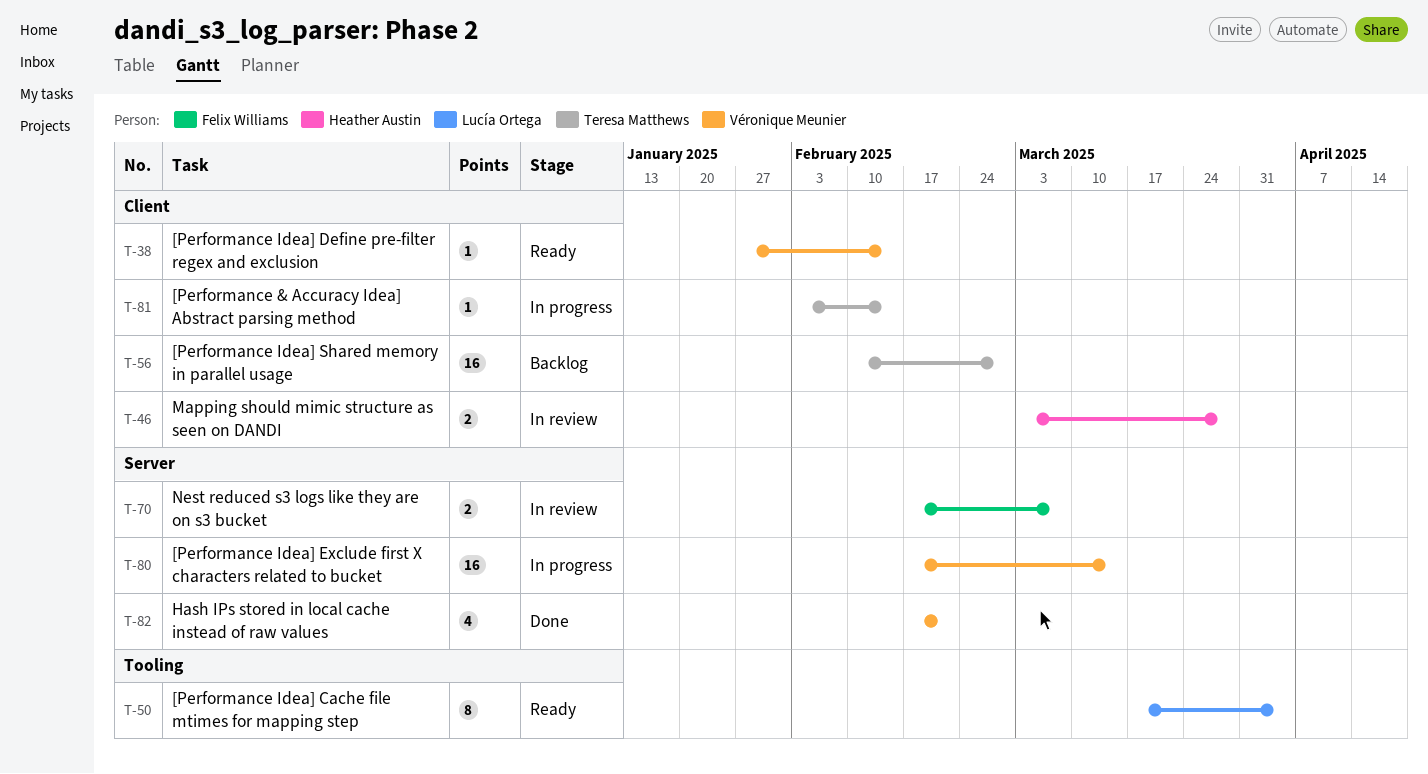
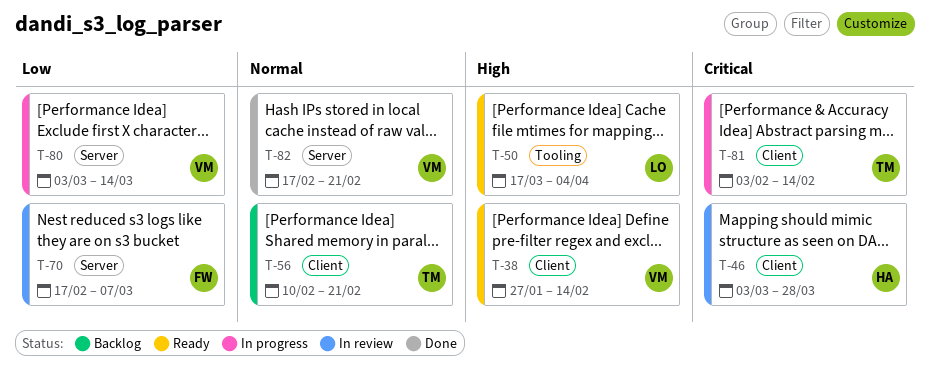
T-56, due: Feb 28 -> Feb 21
T-80, start: Feb 17 -> Mar 3

